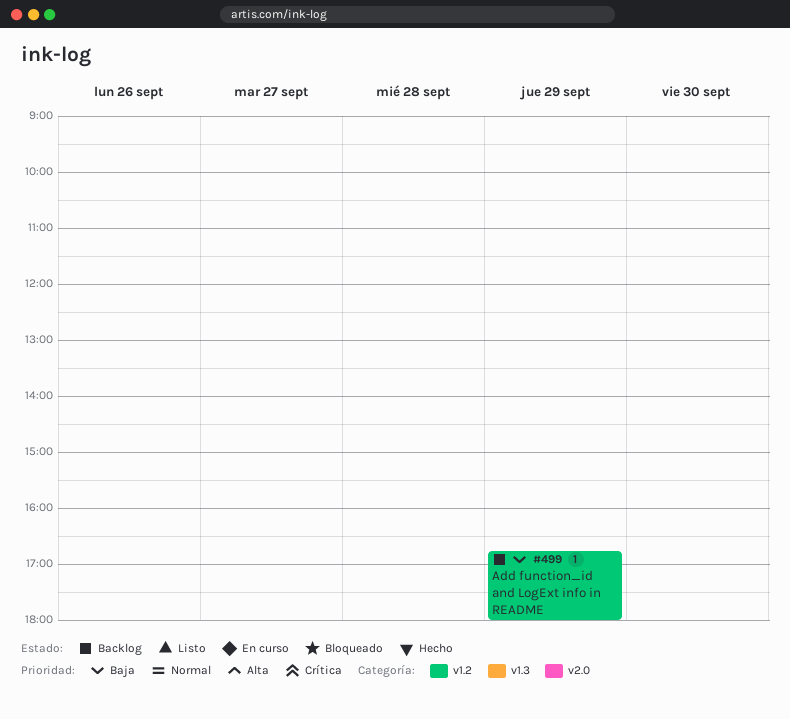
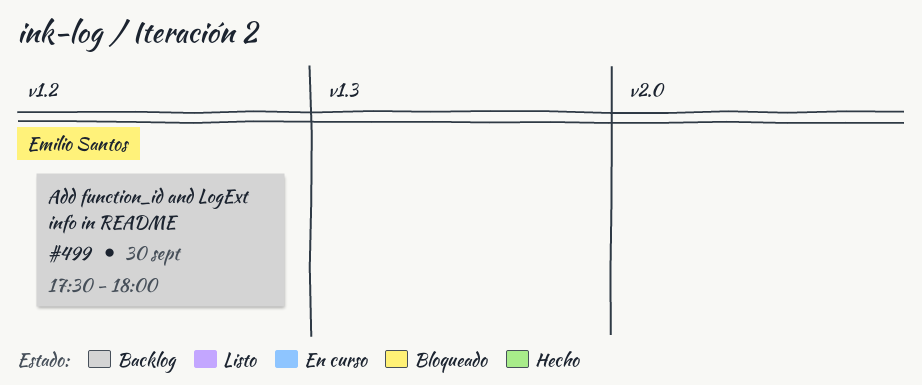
#499, day: Sep 29 -> Sep 30
#499, begins: 16:45 -> 17:30

